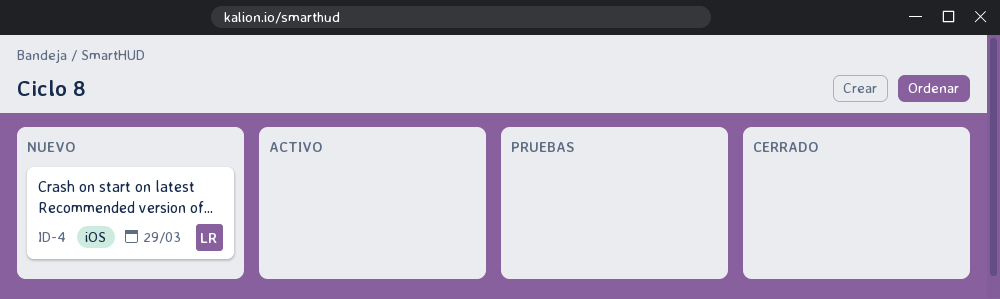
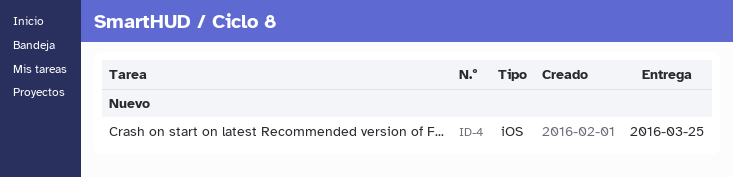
ID-4, due: Mar 29 -> Mar 25

